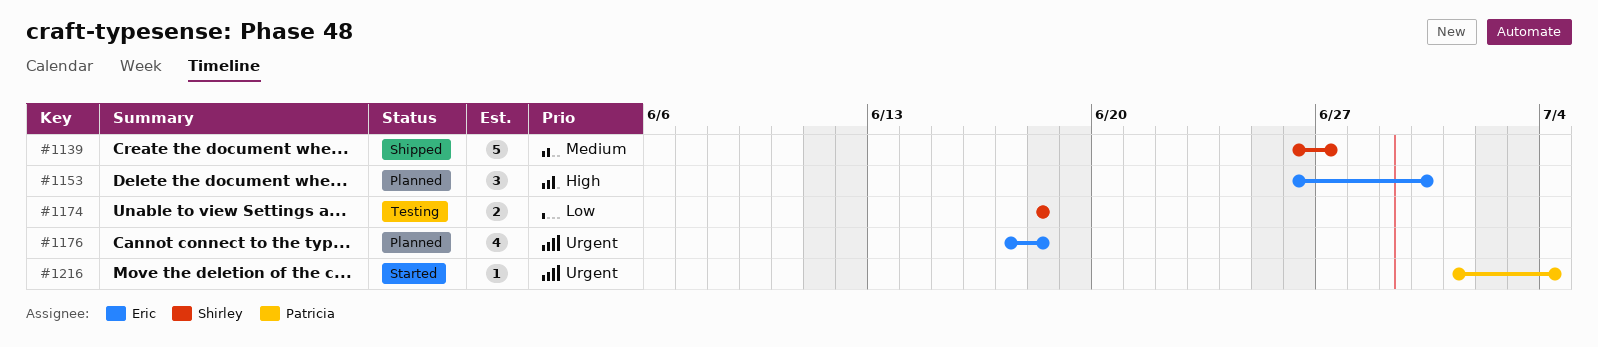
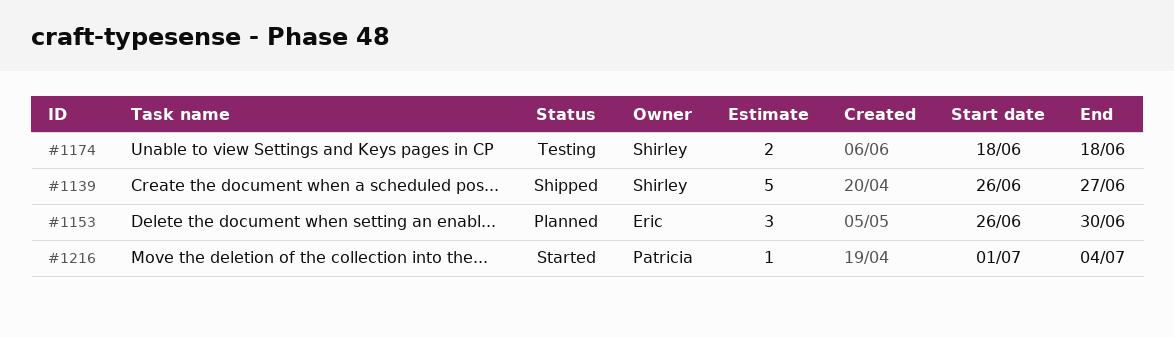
#1176: present -> none

